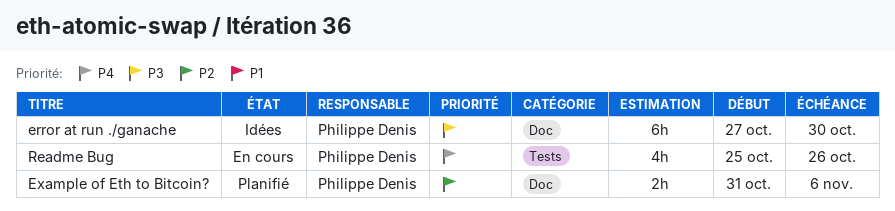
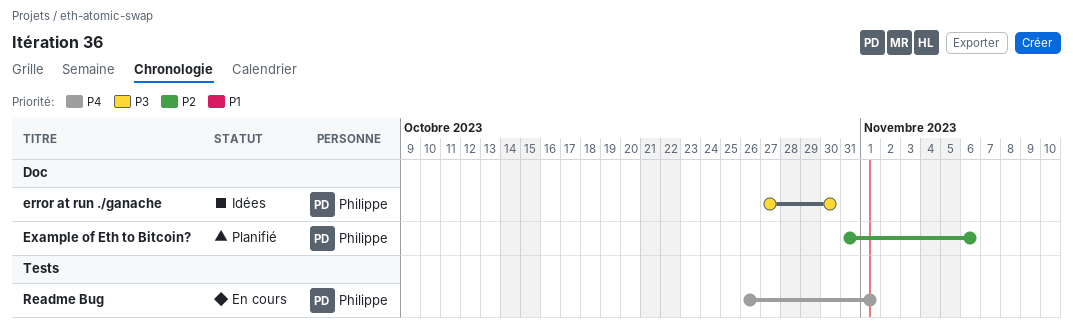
Readme Bug, start: Oct 25 -> Oct 26
Readme Bug, due: Oct 26 -> Nov 1

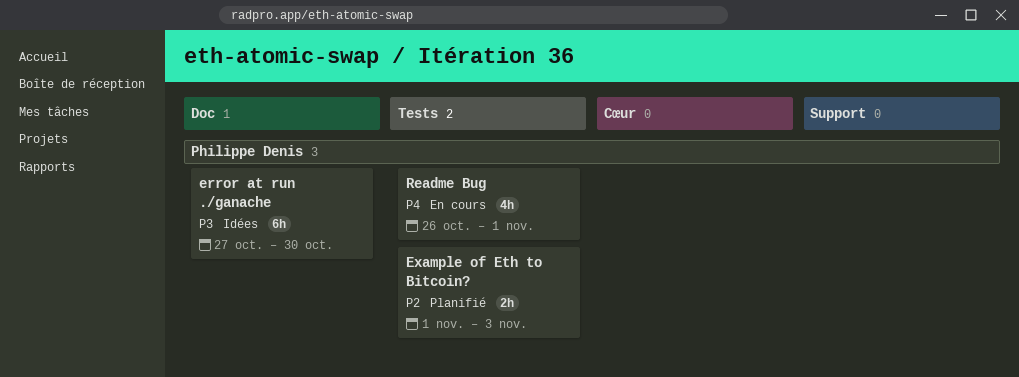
Example of Eth to Bitcoin?, label: Doc -> Tests
Example of Eth to Bitcoin?, start: Oct 31 -> Nov 1
Example of Eth to Bitcoin?, due: Nov 6 -> Nov 3

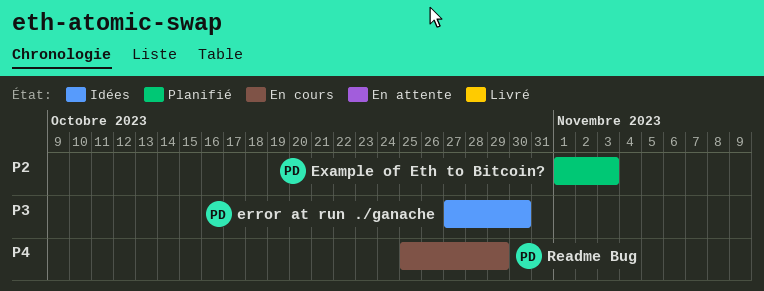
Readme Bug, start: Oct 26 -> Oct 25
Readme Bug, due: Nov 1 -> Oct 29

